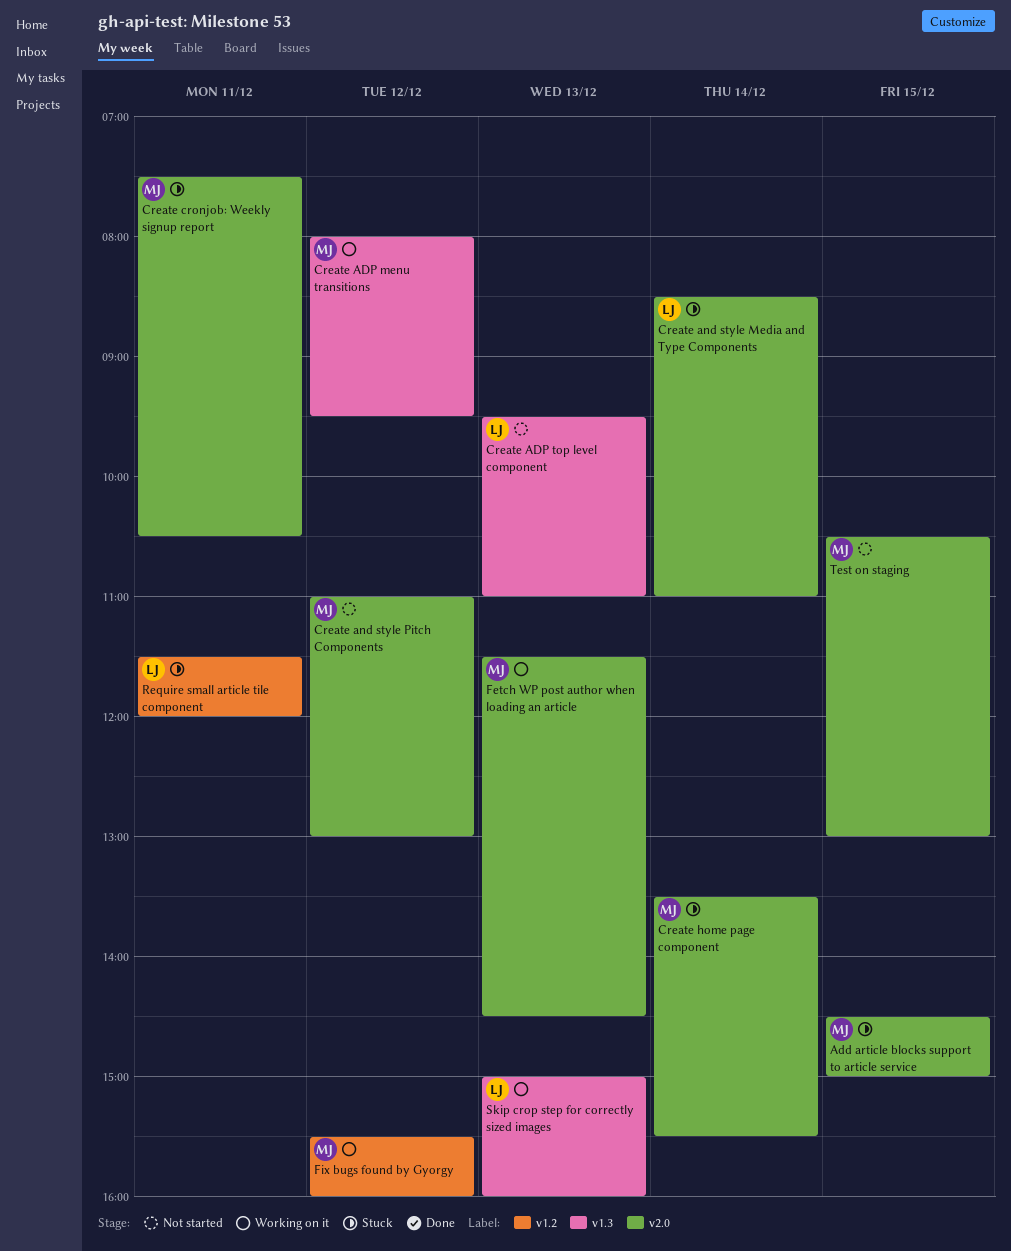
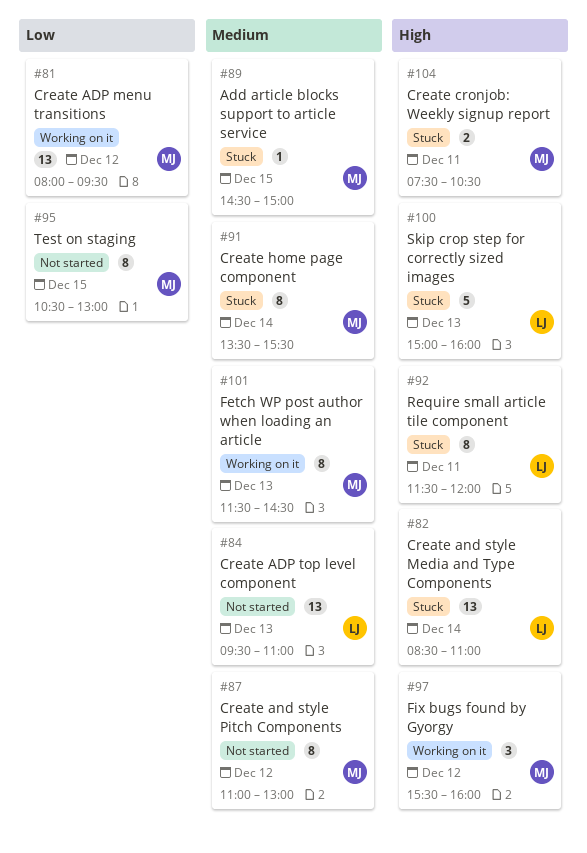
Skip crop step for correctly sized images, status: Working on it -> Stuck

